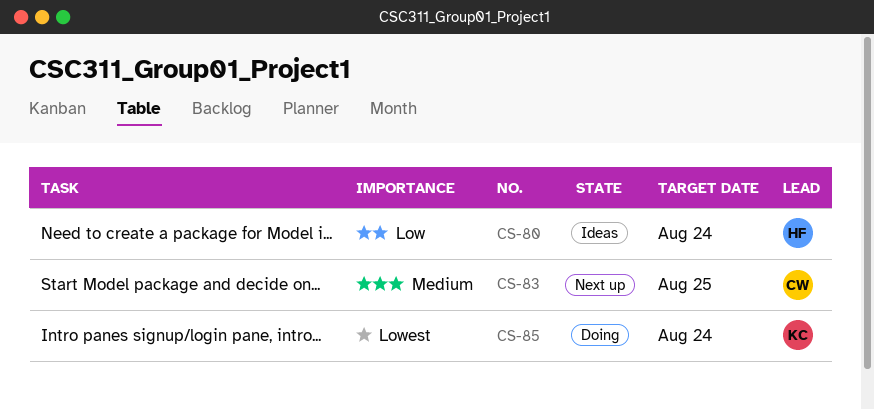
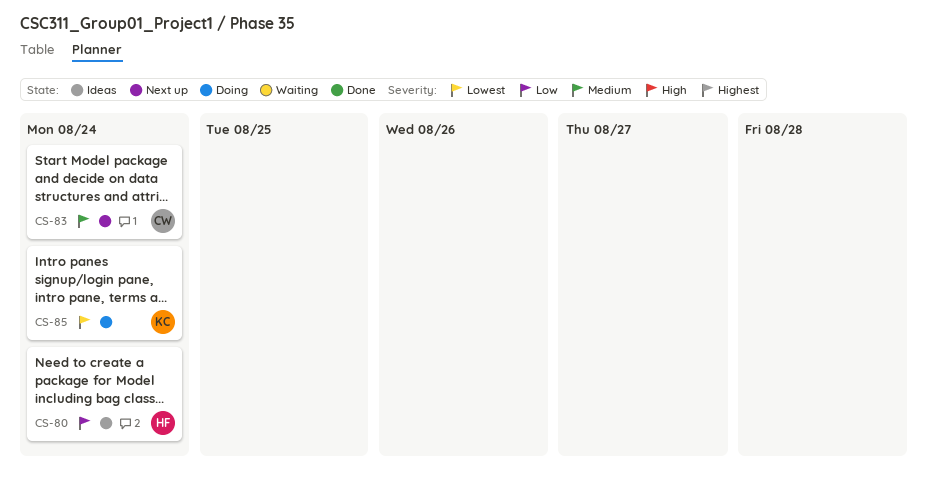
CS-83, due: Aug 25 -> Aug 24

